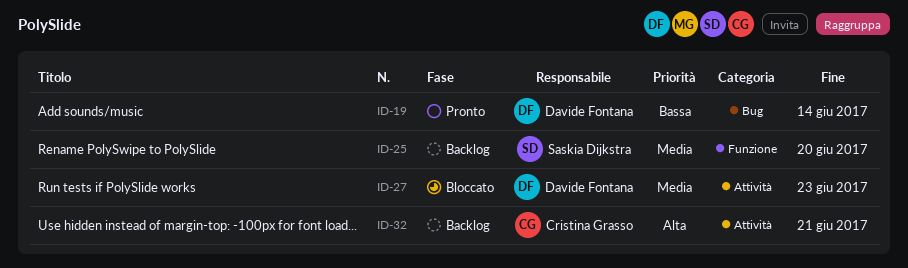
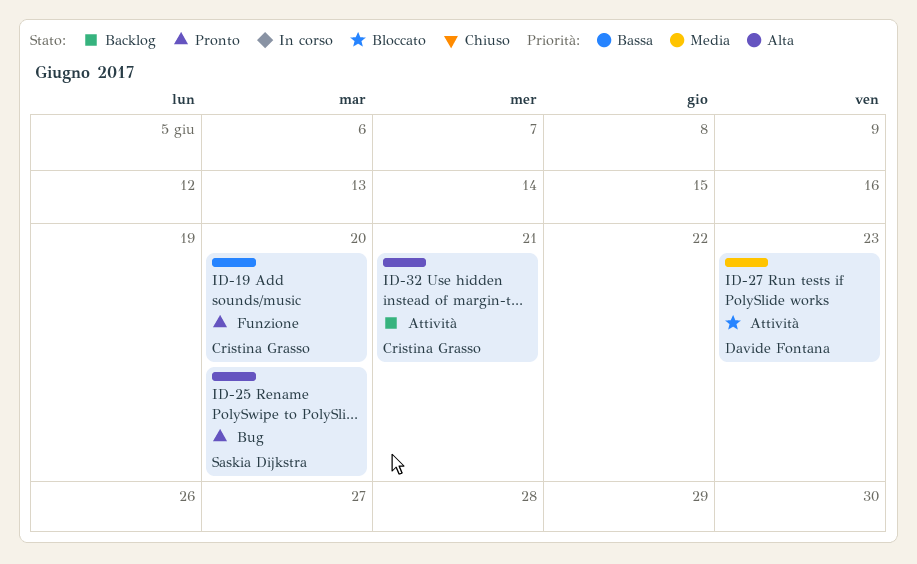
ID-19, owner: Davide Fontana -> Cristina Grasso
ID-19, label: Bug -> Funzione
ID-19, due: Jun 14 -> Jun 20
ID-25, status: Backlog -> Pronto
ID-25, priority: Media -> Alta
ID-25, label: Funzione -> Bug

